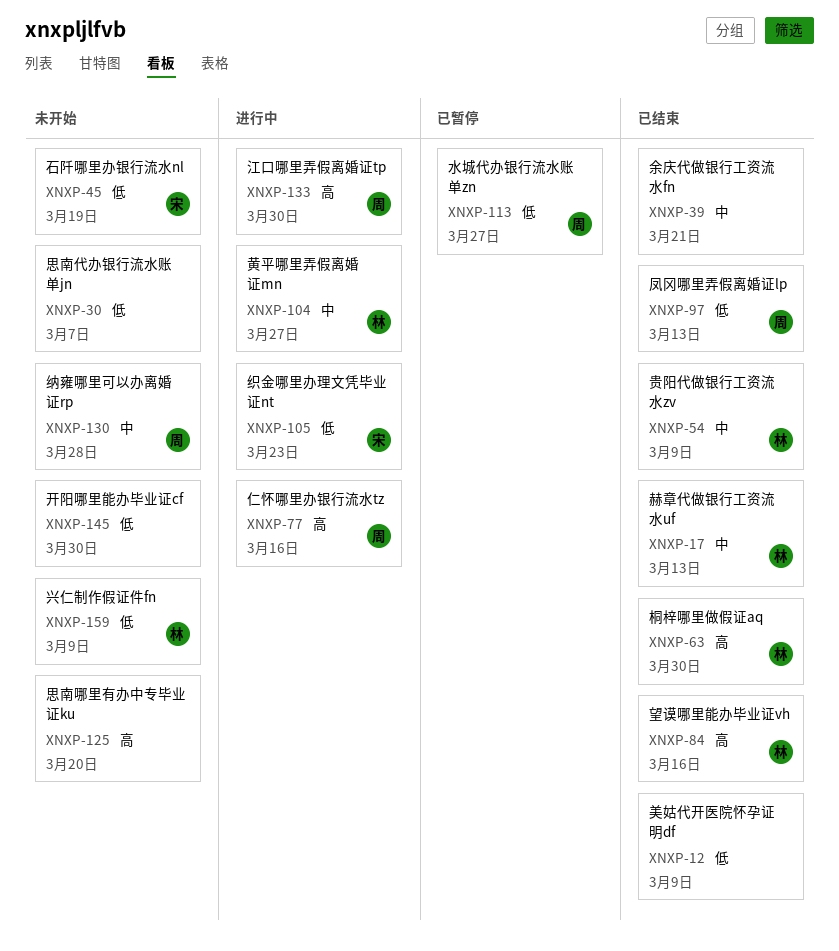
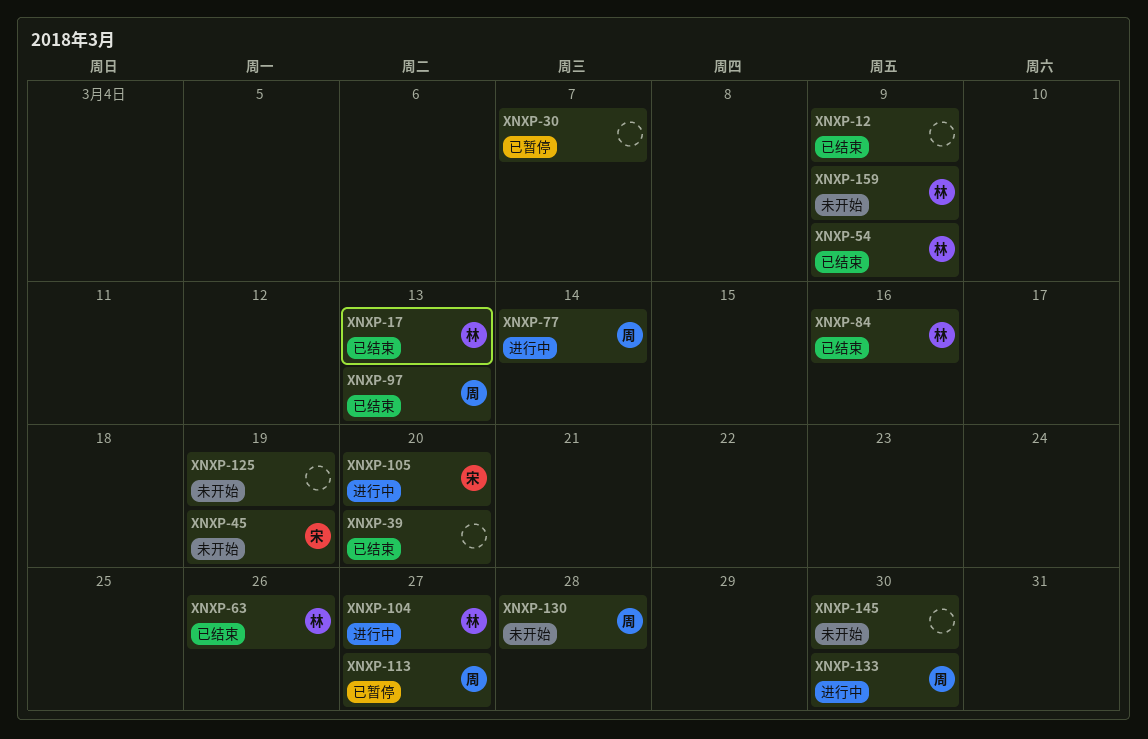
XNXP-30, status: 未开始 -> 已暂停
XNXP-39, due: Mar 21 -> Mar 20
XNXP-63, due: Mar 30 -> Mar 26
XNXP-77, due: Mar 16 -> Mar 14
XNXP-105, due: Mar 23 -> Mar 20
XNXP-125, due: Mar 20 -> Mar 19

